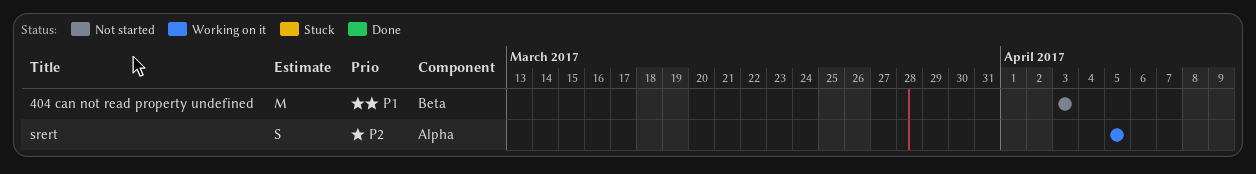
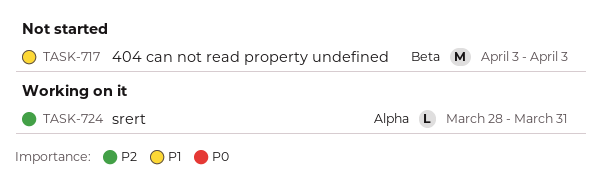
srert, estimate: S -> L
srert, start: Apr 5 -> Mar 28
srert, due: Apr 5 -> Mar 31

